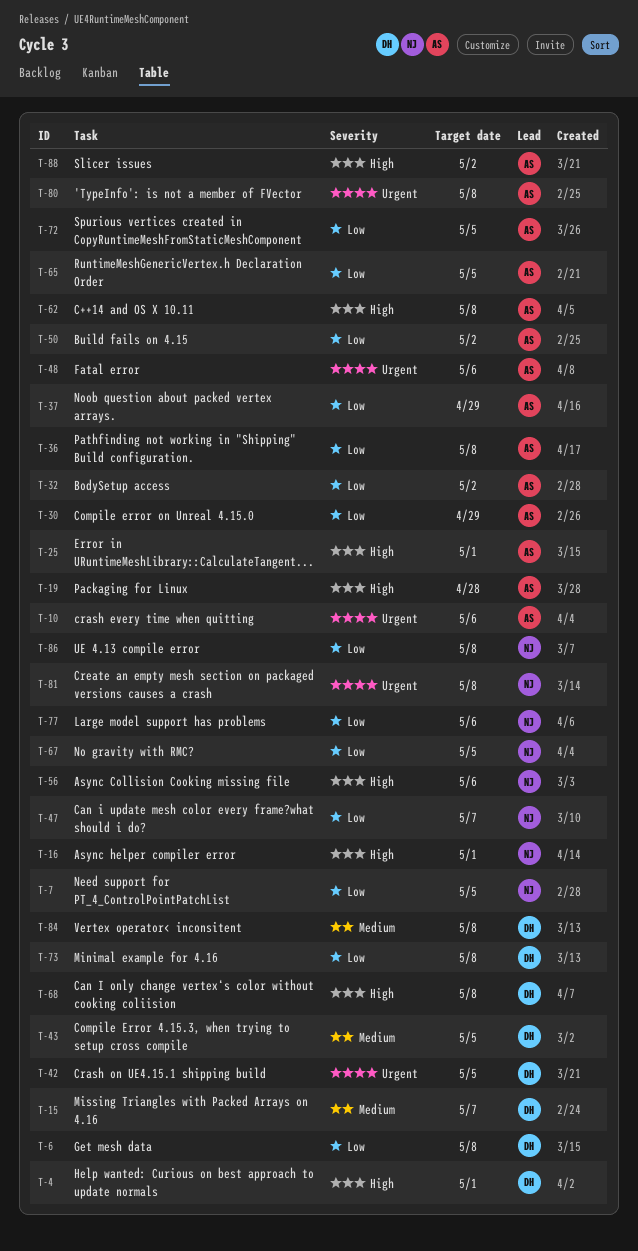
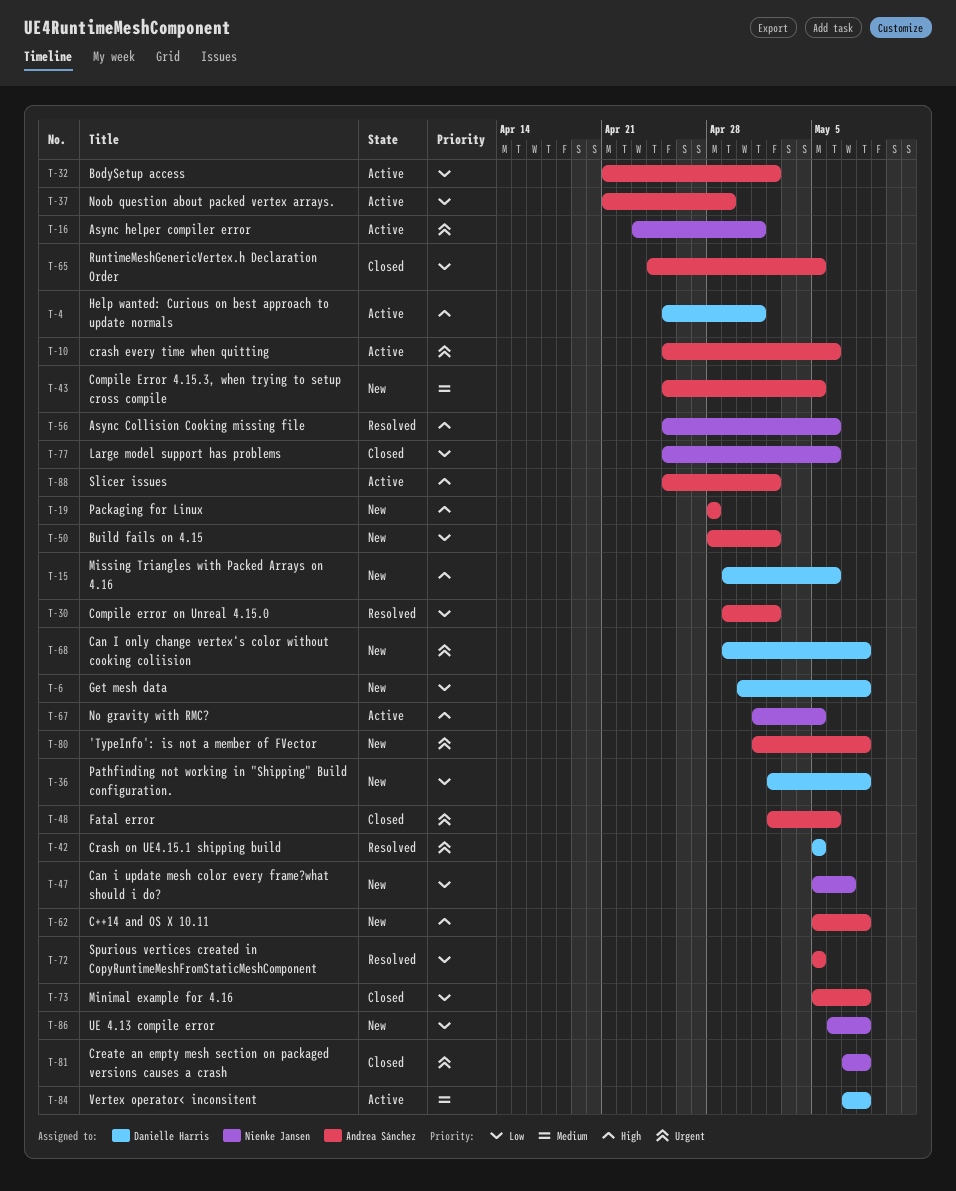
T-7: present -> none
T-15, priority: Medium -> High
T-15, due: May 7 -> May 6
T-16, priority: High -> Urgent
T-25: present -> none
T-30, due: Apr 29 -> May 2
T-36, owner: Andrea Sánchez -> Danielle Harris
T-43, owner: Danielle Harris -> Andrea Sánchez
T-67, priority: Low -> High
T-68, priority: High -> Urgent
T-73, owner: Danielle Harris -> Andrea Sánchez

